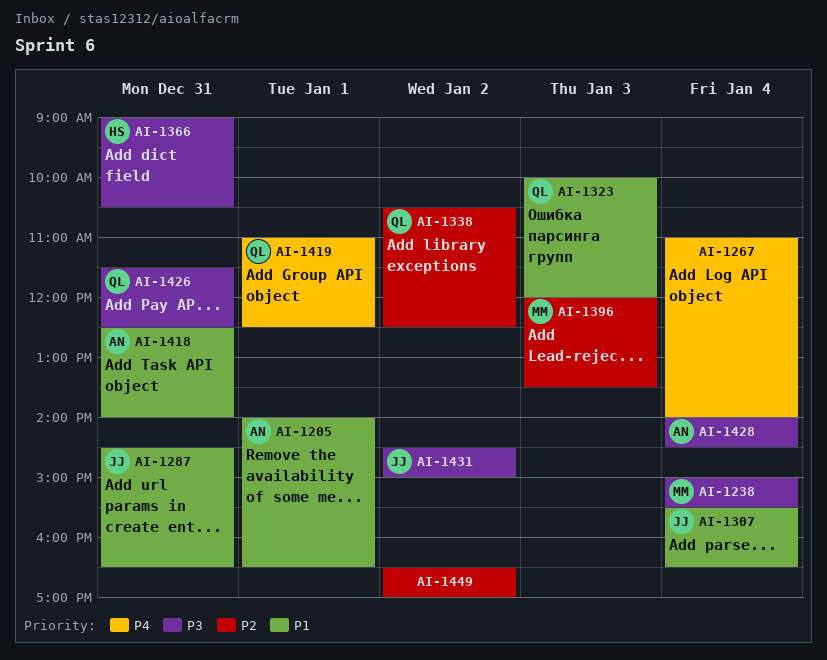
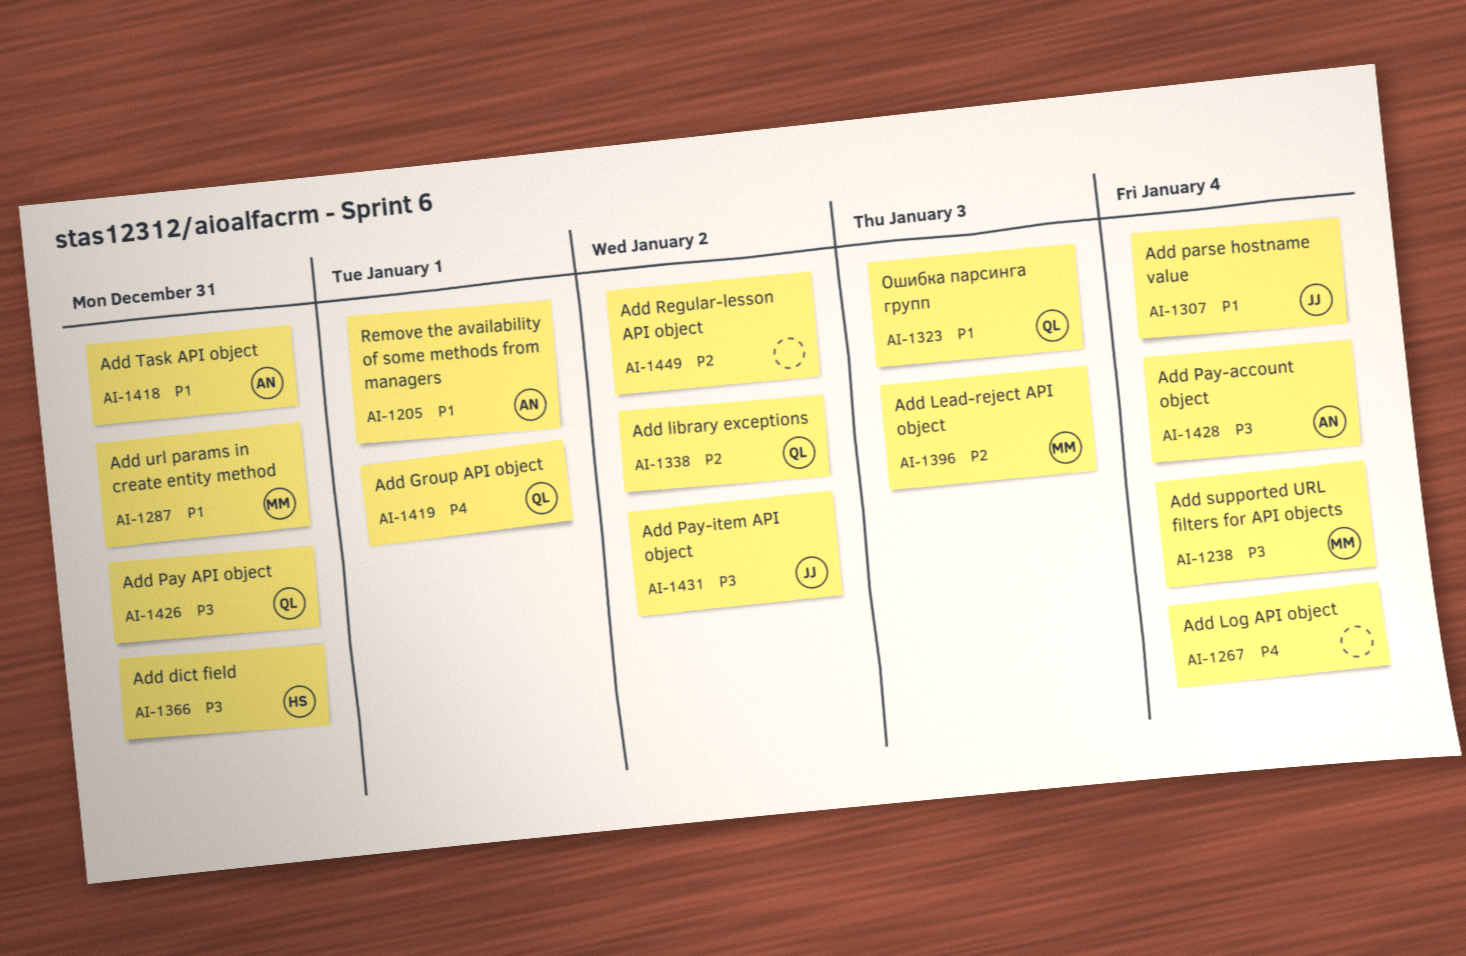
AI-1287, owner: JJ -> MM

